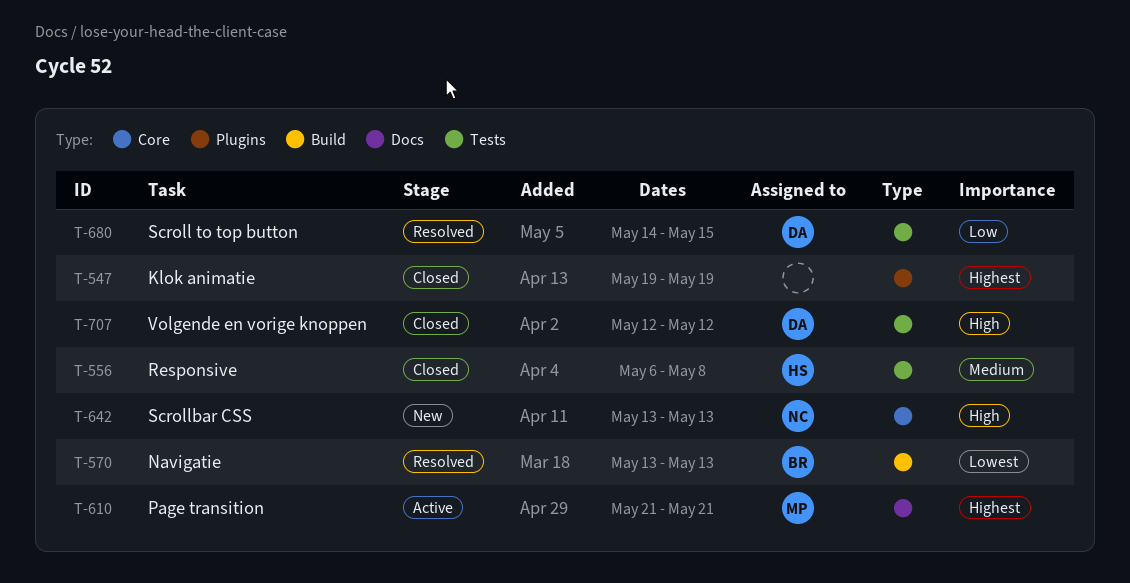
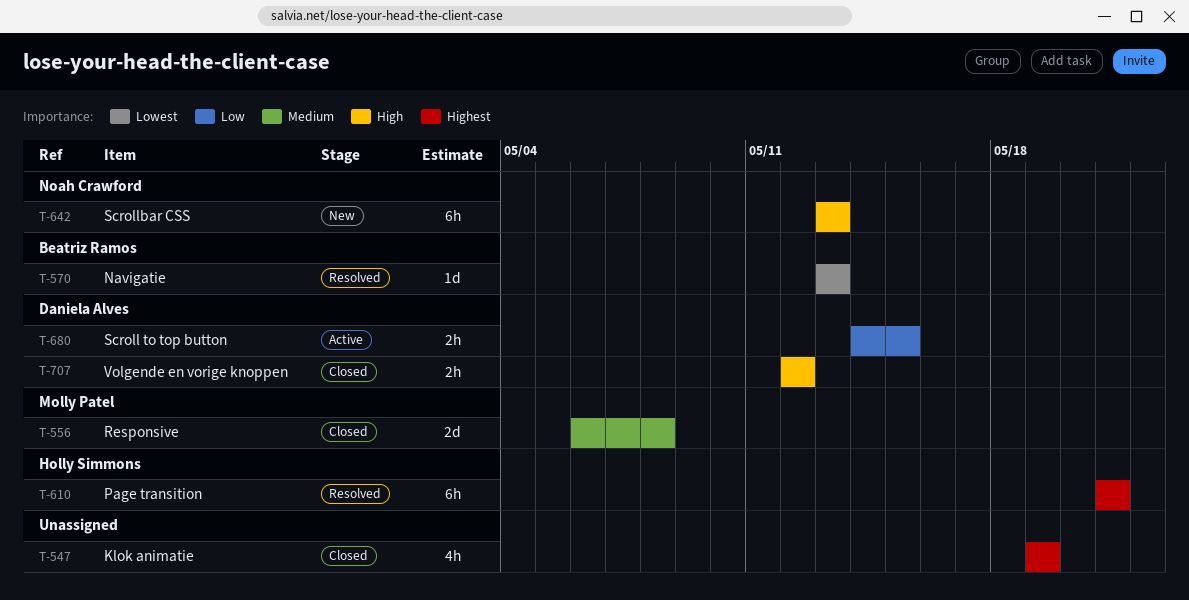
T-556, owner: Holly Simmons -> Molly Patel
T-610, status: Active -> Resolved
T-610, owner: Molly Patel -> Holly Simmons
T-680, status: Resolved -> Active

